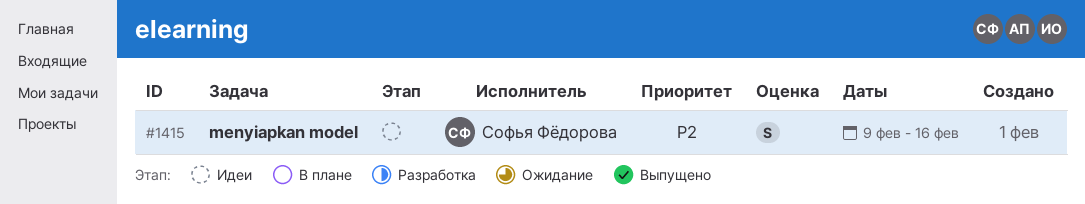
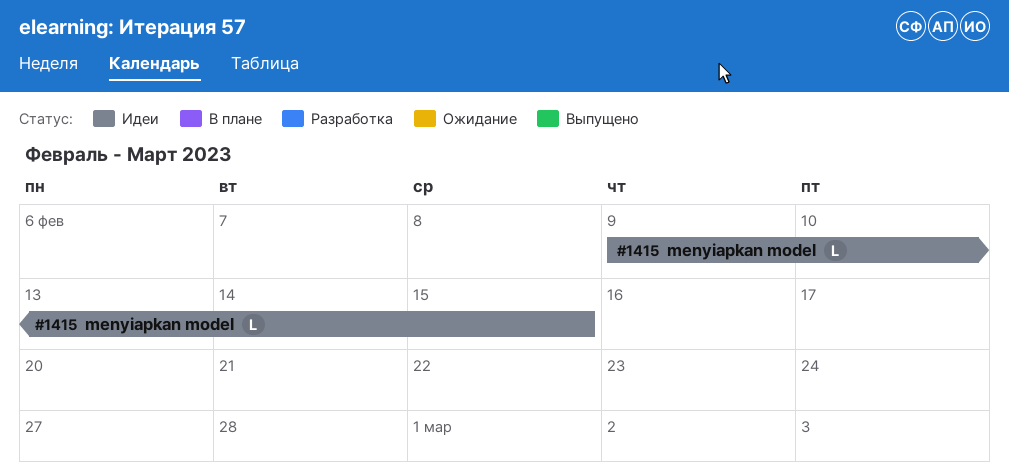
#1415, estimate: S -> L
#1415, due: Feb 16 -> Feb 15

